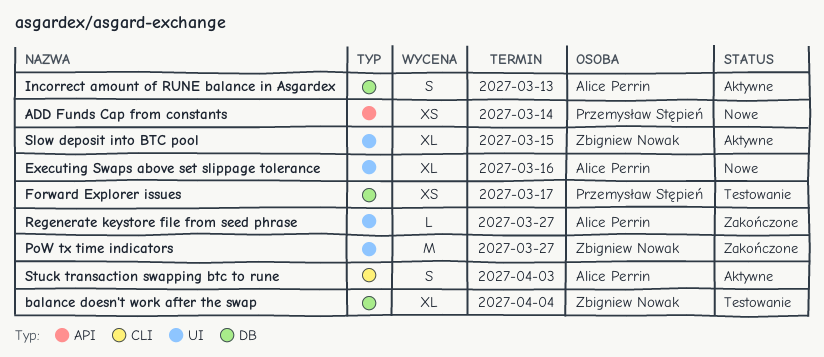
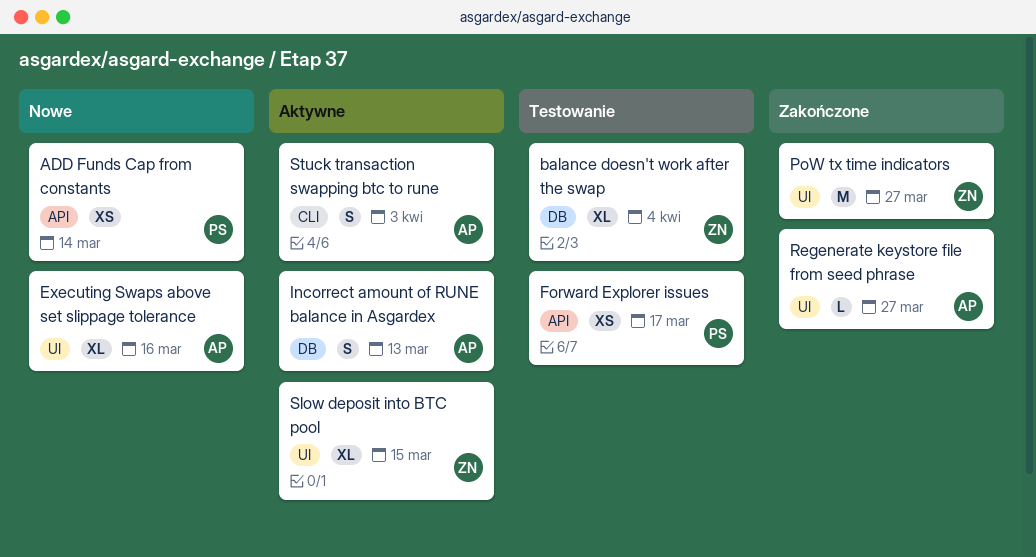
Forward Explorer issues, label: DB -> API

